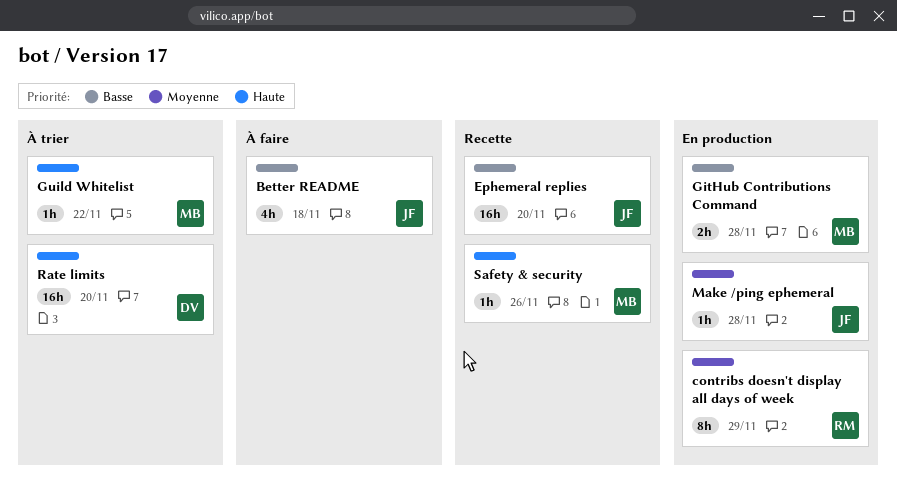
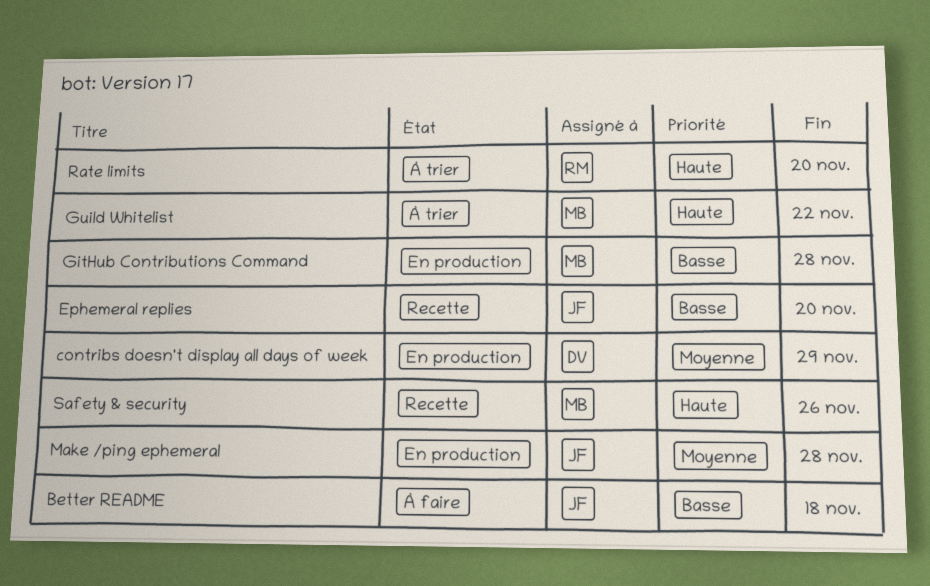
contribs doesn't display all days of week, owner: RM -> DV
Rate limits, owner: DV -> RM

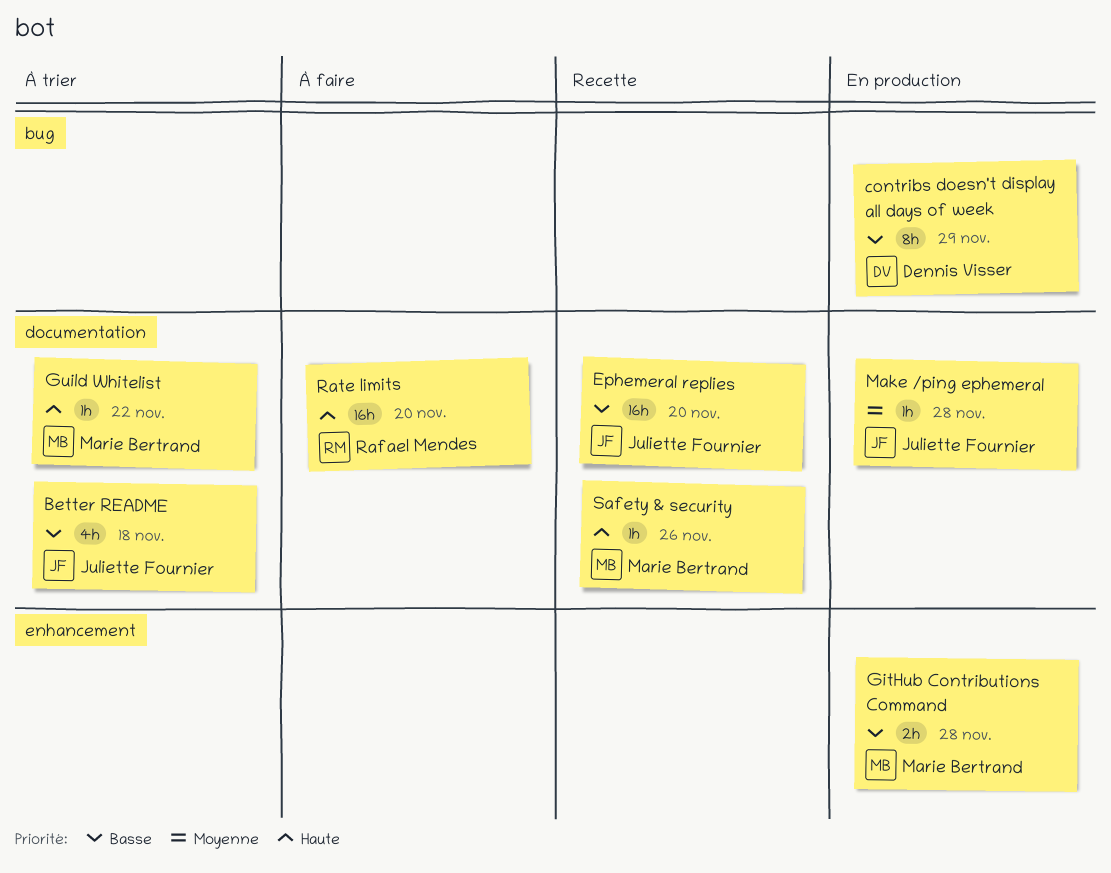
Better README, status: À faire -> À trier
contribs doesn't display all days of week, priority: Moyenne -> Basse
Rate limits, status: À trier -> À faire

